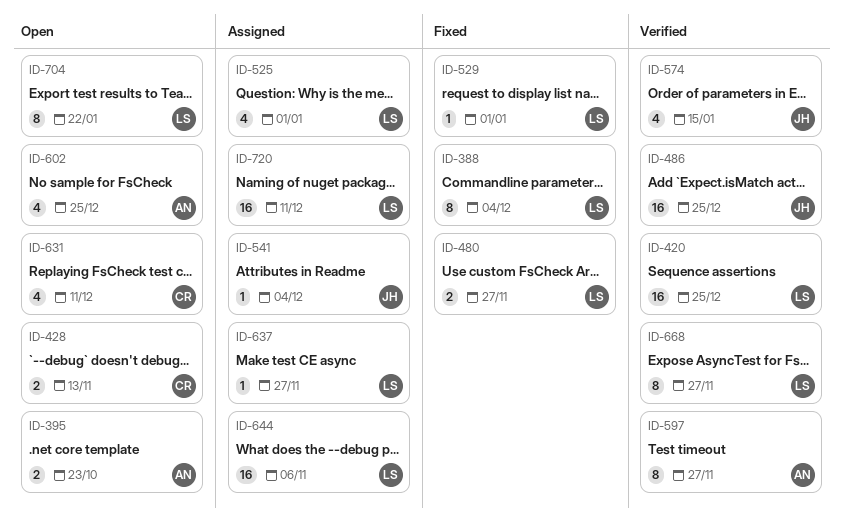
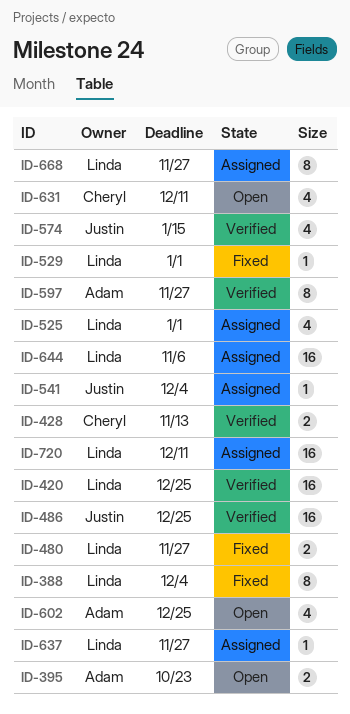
ID-428, status: Open -> Verified
ID-668, status: Verified -> Assigned
ID-704: present -> none

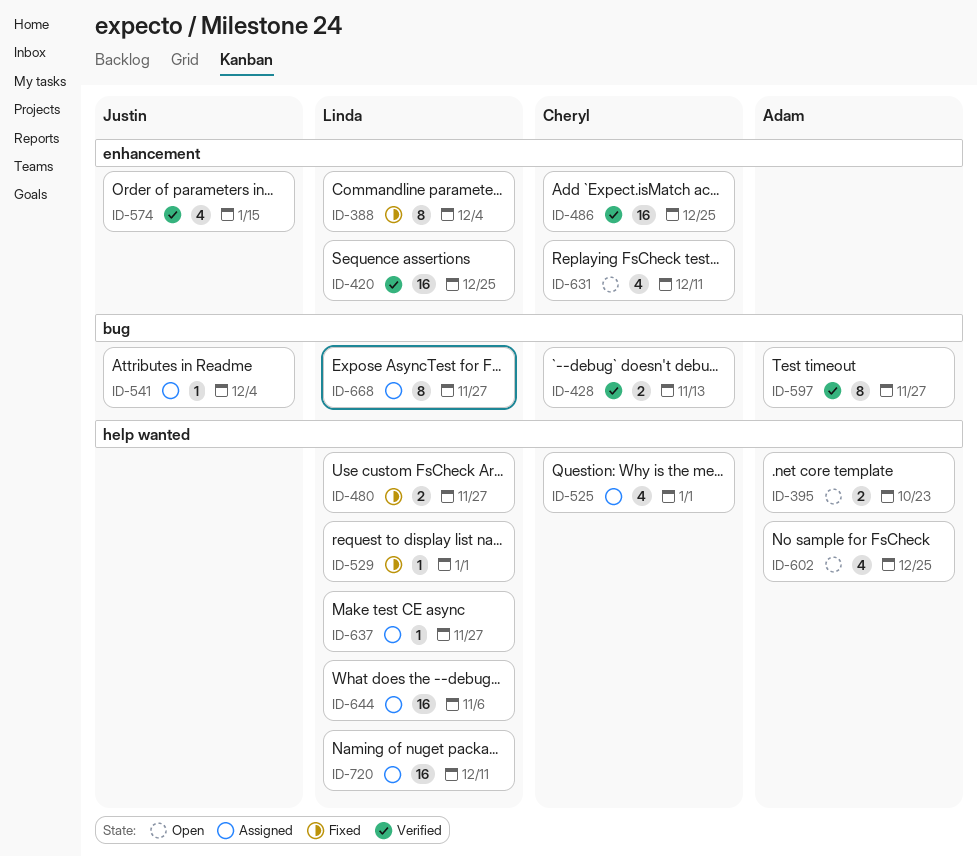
ID-486, owner: Justin -> Cheryl
ID-525, owner: Linda -> Cheryl

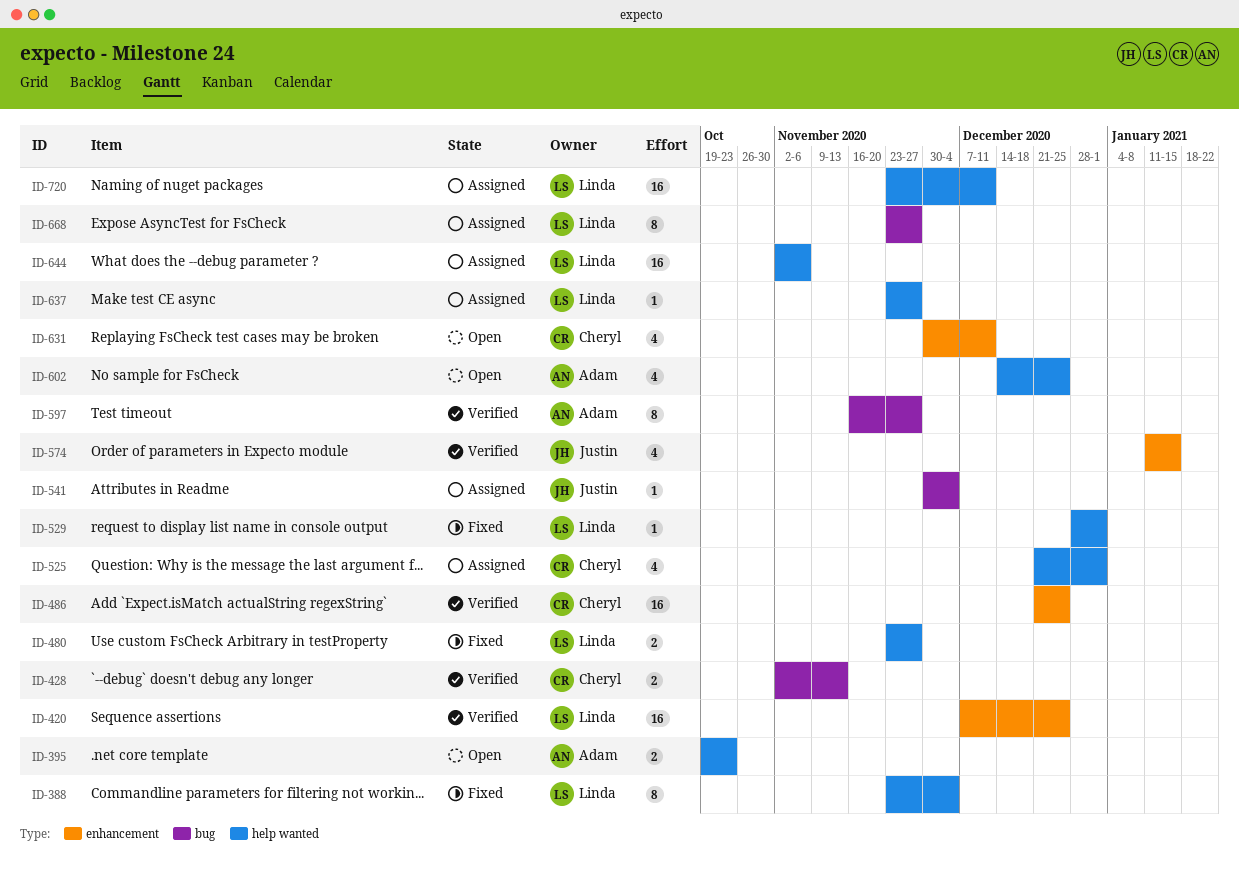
ID-388, label: enhancement -> help wanted

